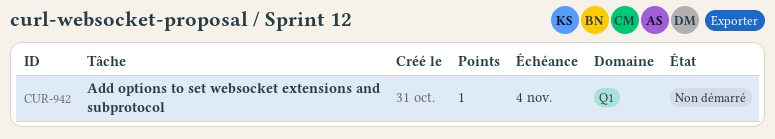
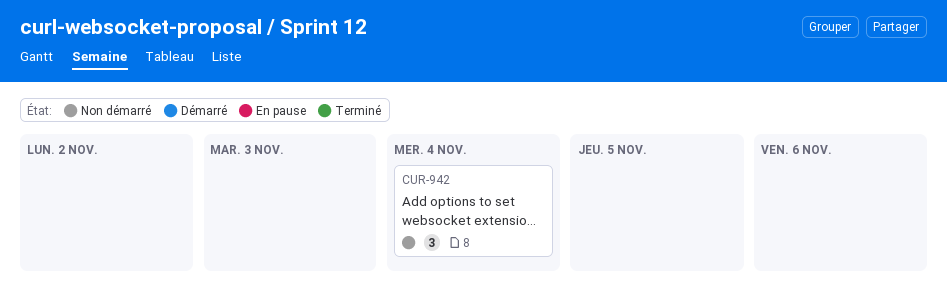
CUR-942, estimate: 1 -> 3

